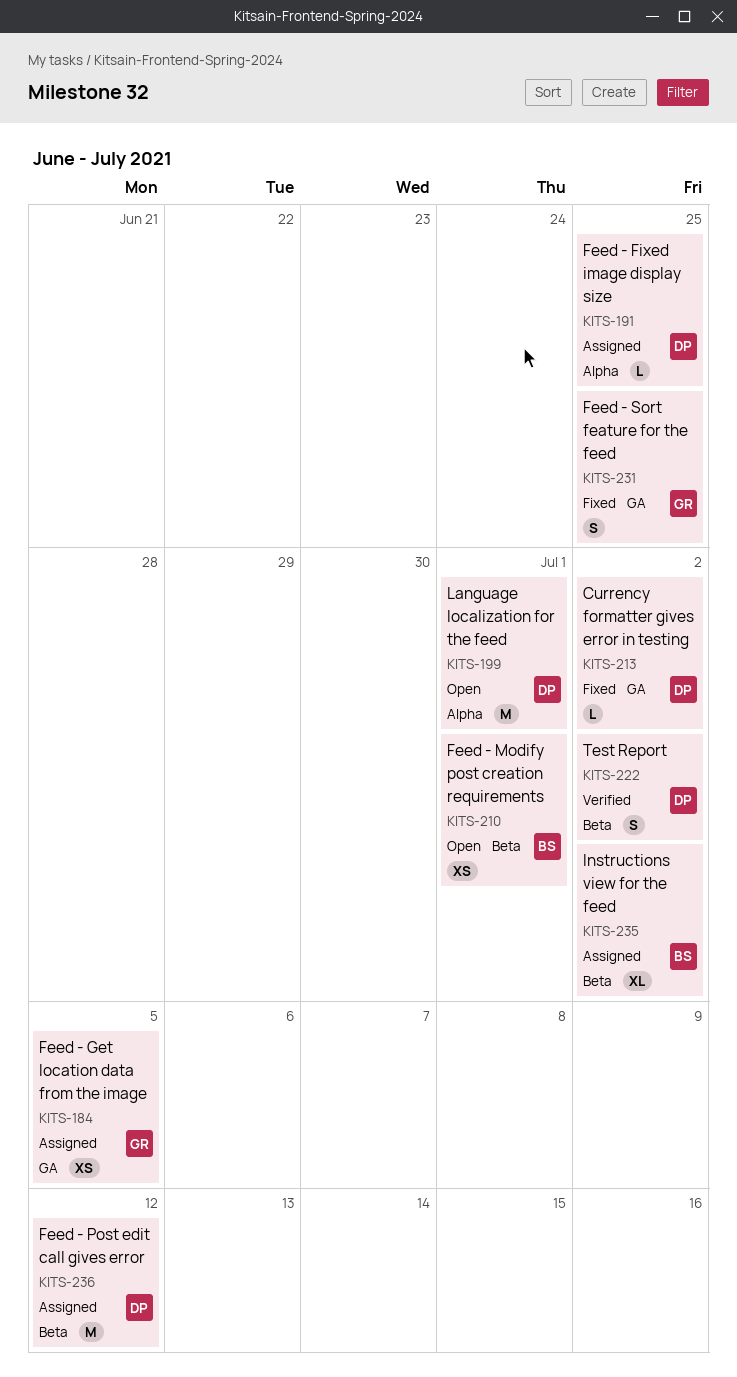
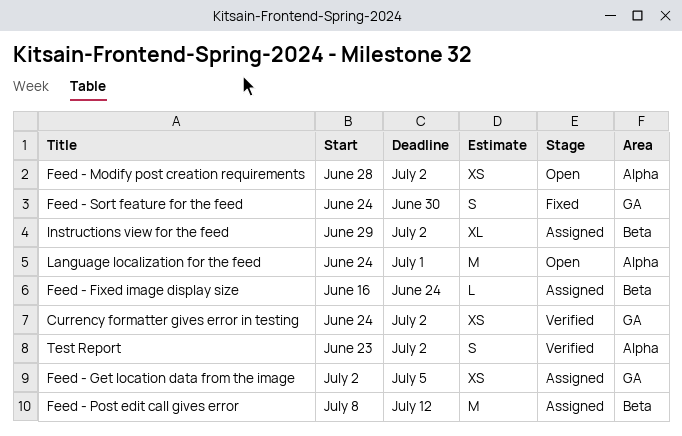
Currency formatter gives error in testing, status: Fixed -> Verified
Currency formatter gives error in testing, estimate: L -> XS
Feed - Fixed image display size, label: Alpha -> Beta
Feed - Fixed image display size, due: Jun 25 -> Jun 24
Feed - Modify post creation requirements, label: Beta -> Alpha
Feed - Modify post creation requirements, due: Jul 1 -> Jul 2
Feed - Sort feature for the feed, due: Jun 25 -> Jun 30
Test Report, label: Beta -> Alpha

